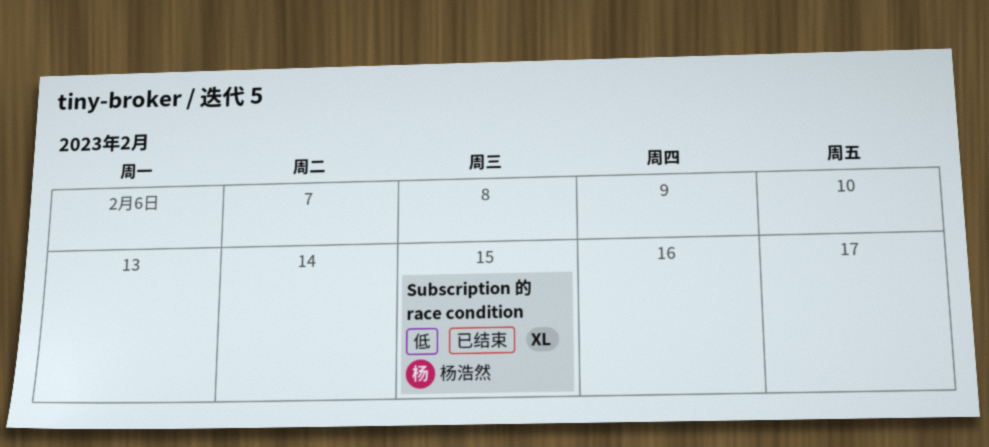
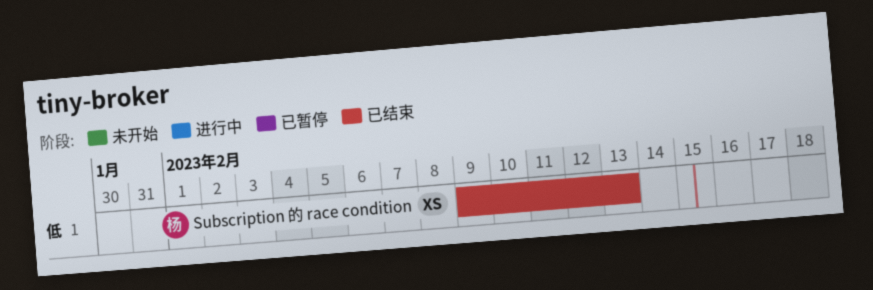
Subscription 的 race condition, estimate: XL -> XS
Subscription 的 race condition, due: Feb 15 -> Feb 13

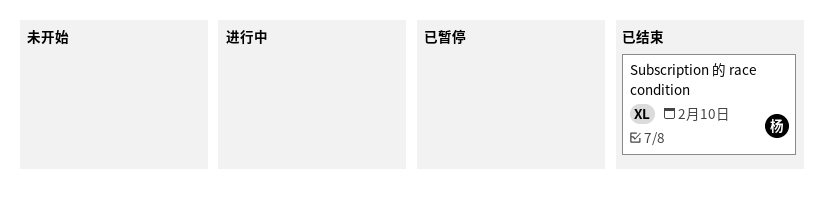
Subscription 的 race condition, estimate: XS -> XL
Subscription 的 race condition, due: Feb 13 -> Feb 10

